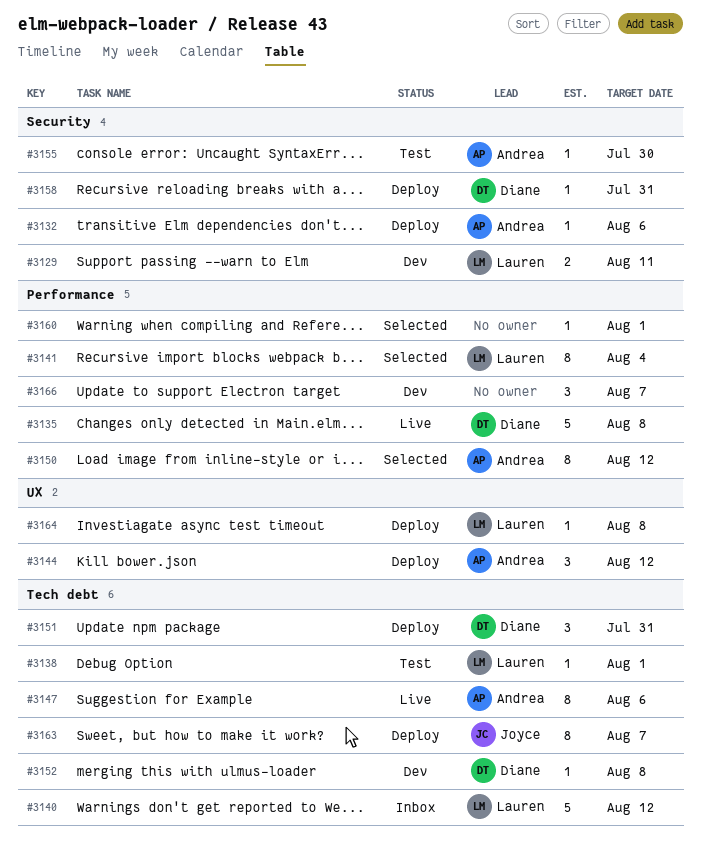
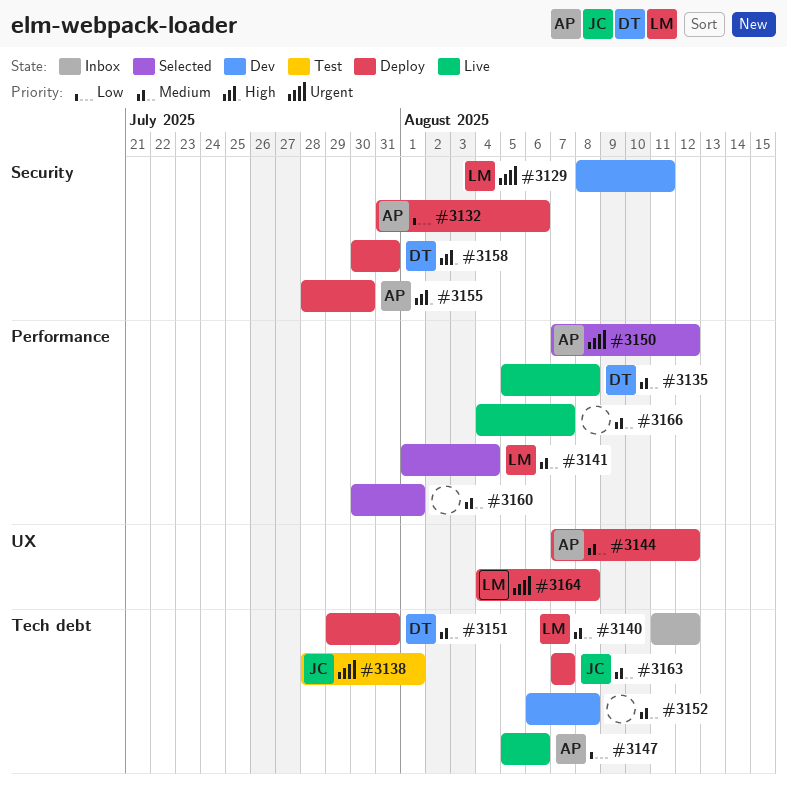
#3138, owner: Lauren -> Joyce
#3152, owner: Diane -> none
#3155, status: Test -> Deploy
#3166, status: Dev -> Live

